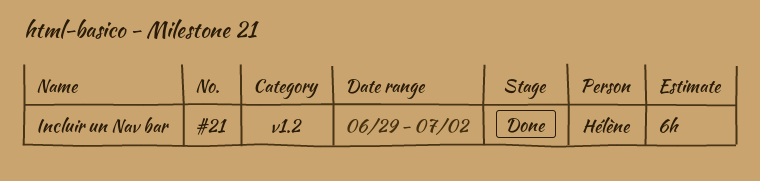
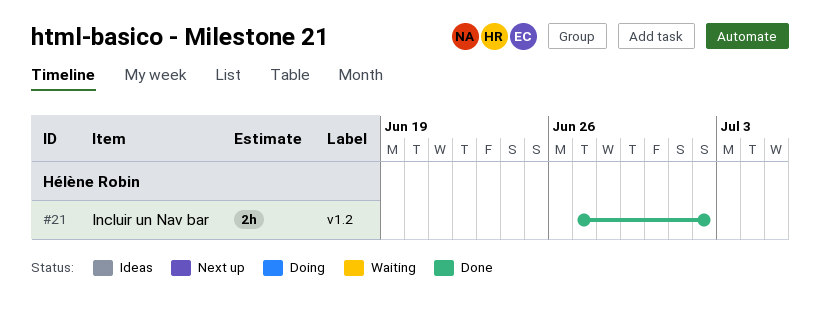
#21, estimate: 6h -> 2h
#21, start: Jun 29 -> Jun 27

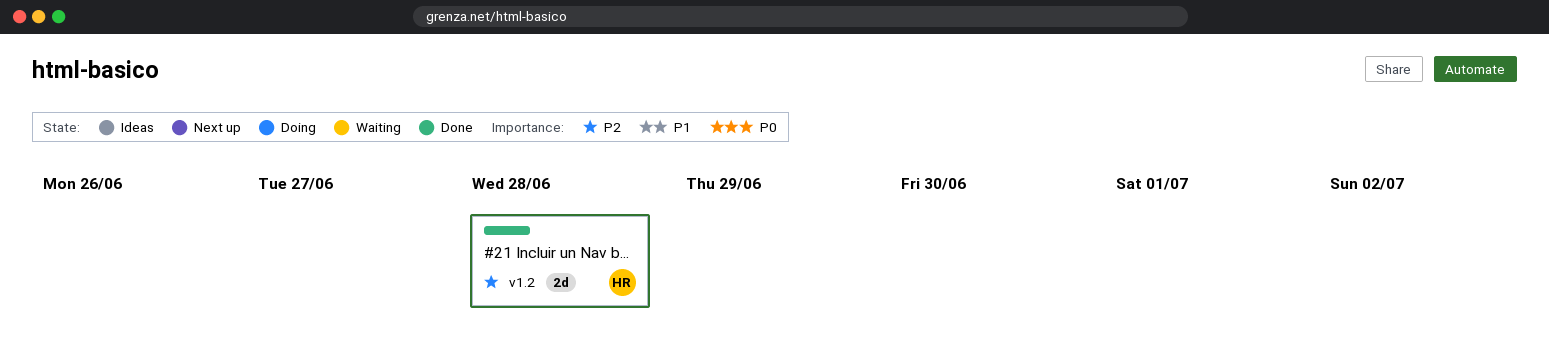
#21, estimate: 2h -> 2d
#21, due: Jul 2 -> Jun 28

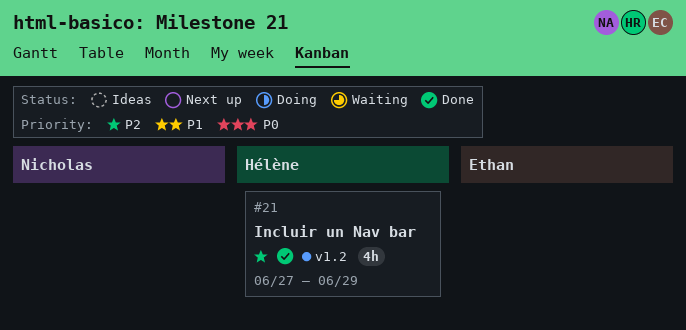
#21, estimate: 2d -> 4h
#21, due: Jun 28 -> Jun 29

